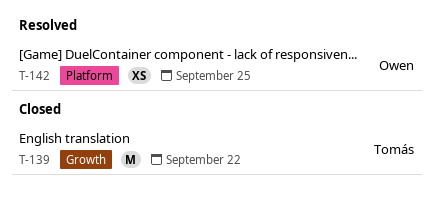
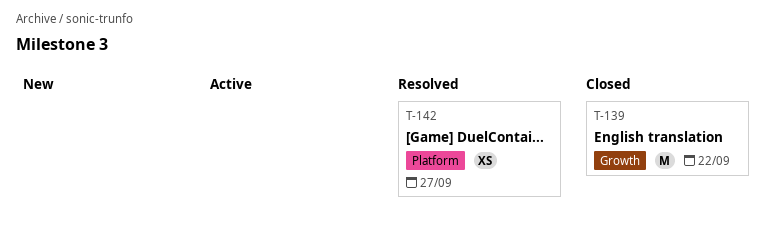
T-142, due: Sep 25 -> Sep 27

